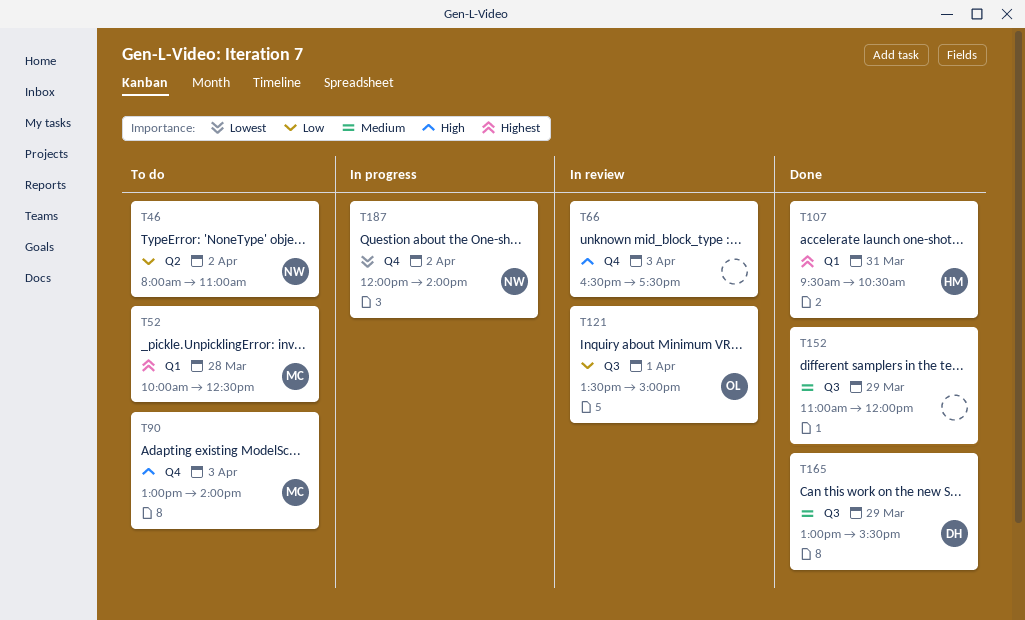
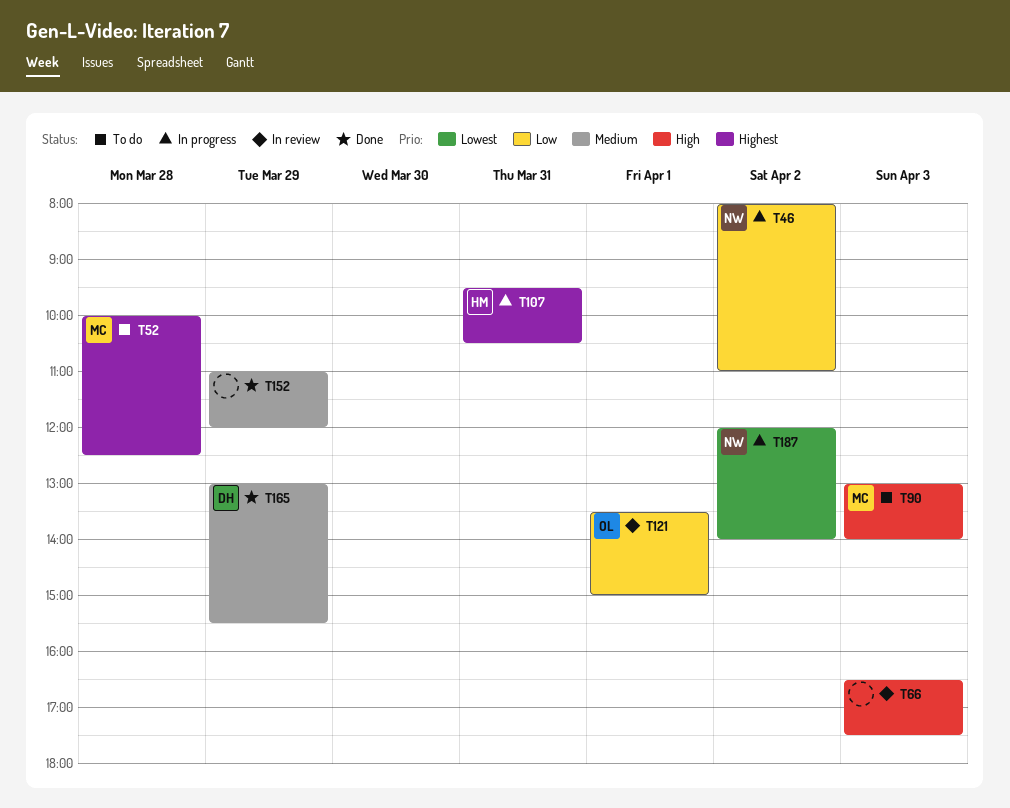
T46, status: To do -> In progress
T107, status: Done -> In progress

